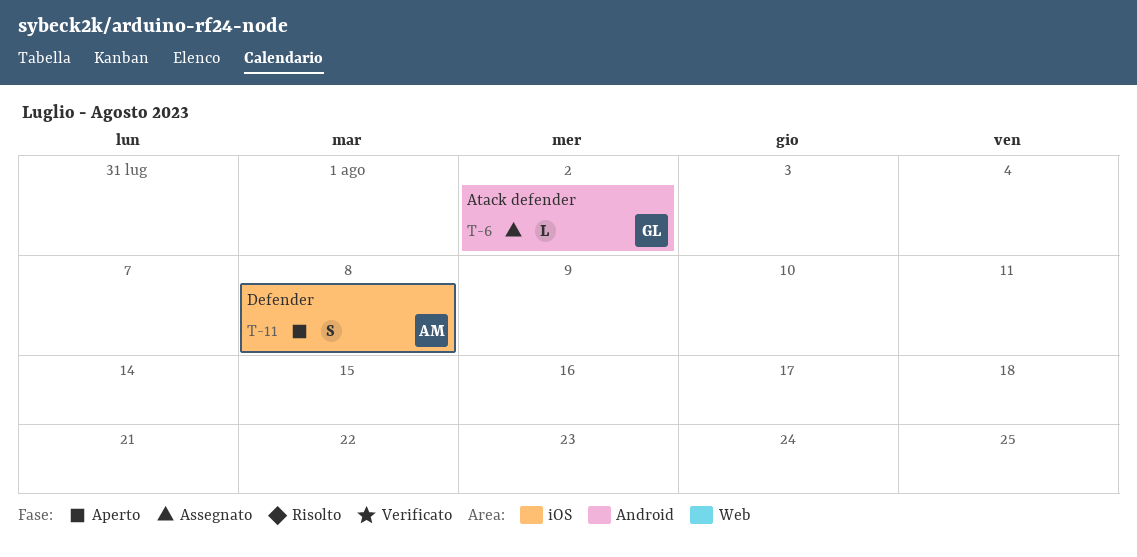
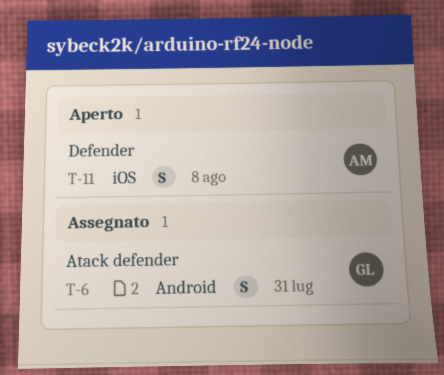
T-6, estimate: L -> S
T-6, due: Aug 2 -> Jul 31

